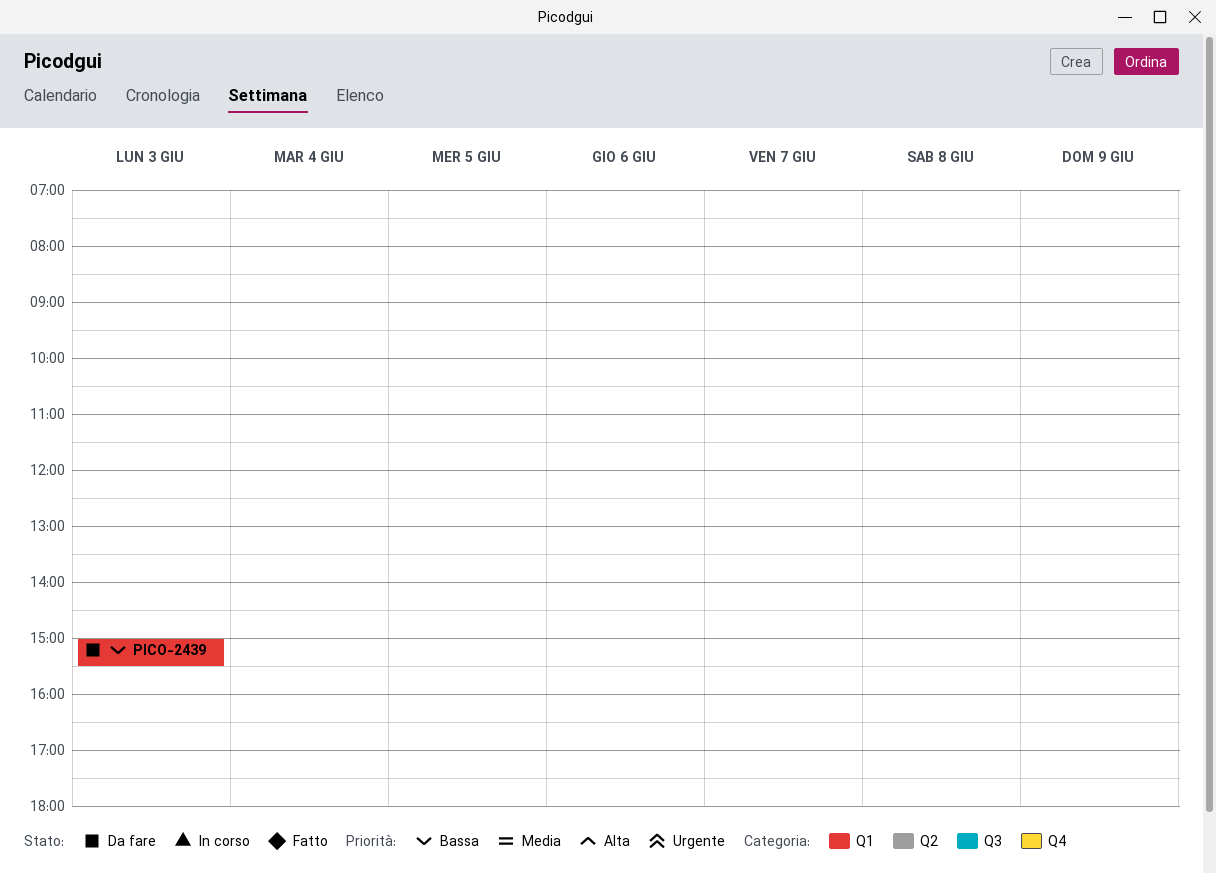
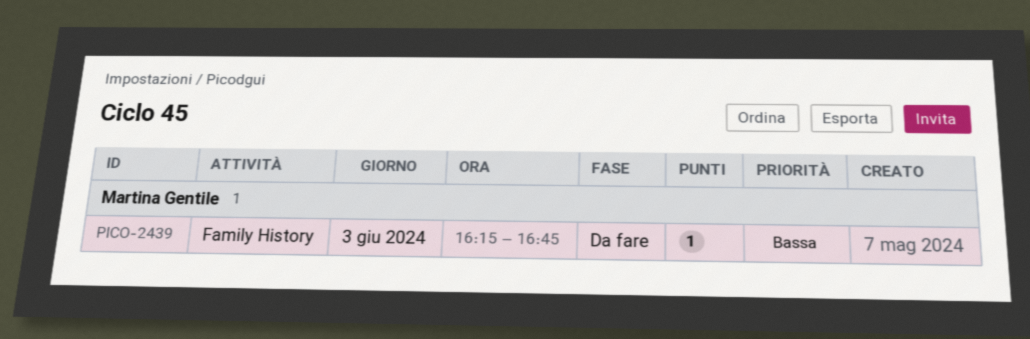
PICO-2439, begins: 15:00 -> 16:15
PICO-2439, ends: 15:30 -> 16:45

